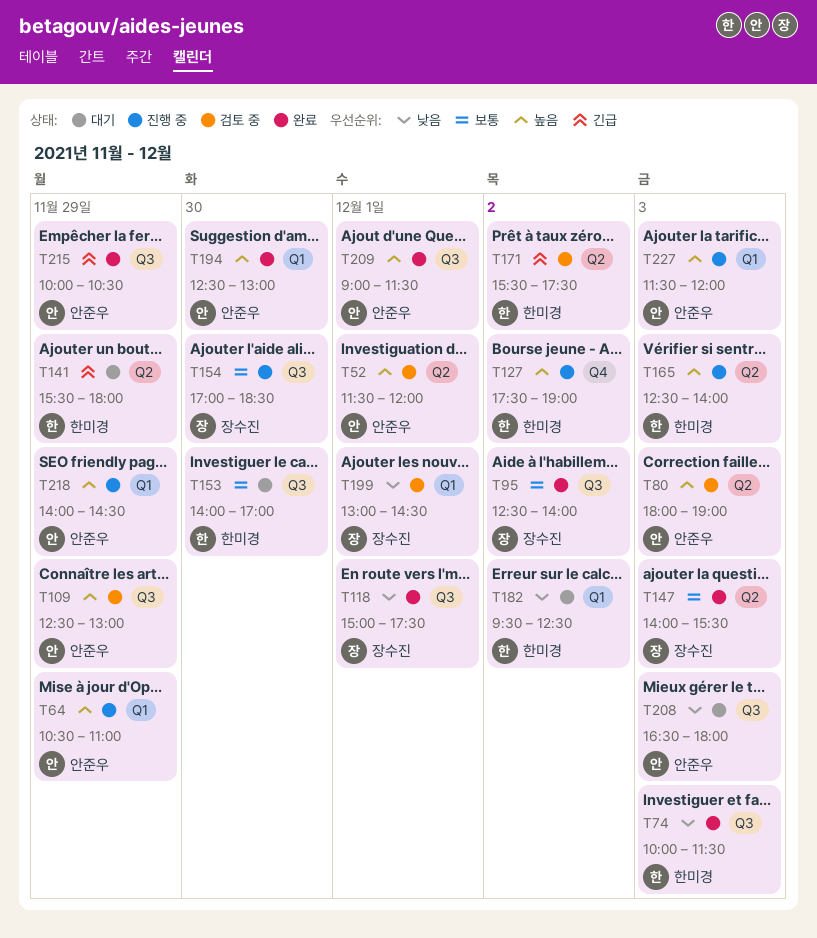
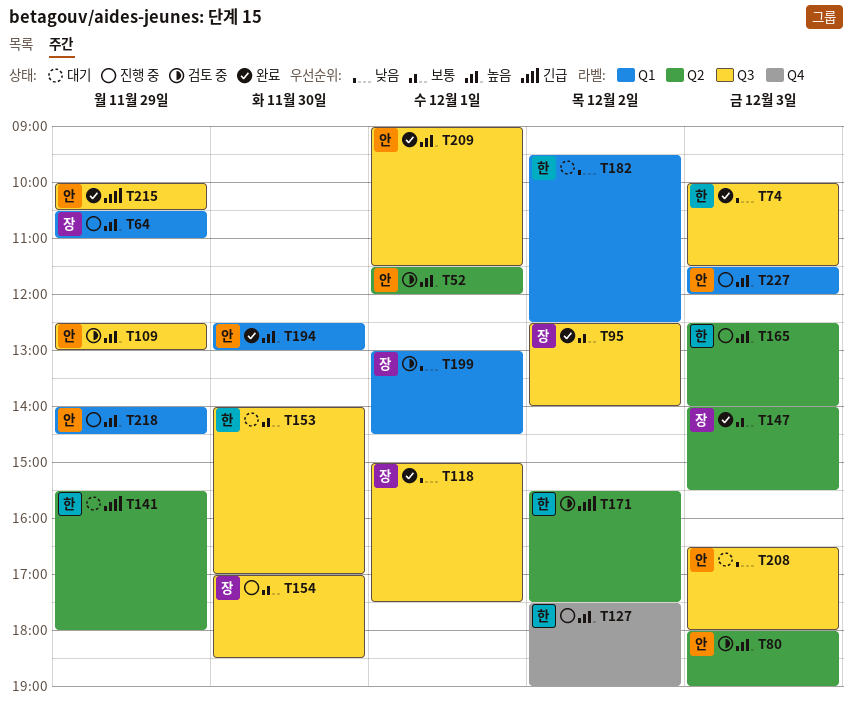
T64, owner: 안준우 -> 장수진

